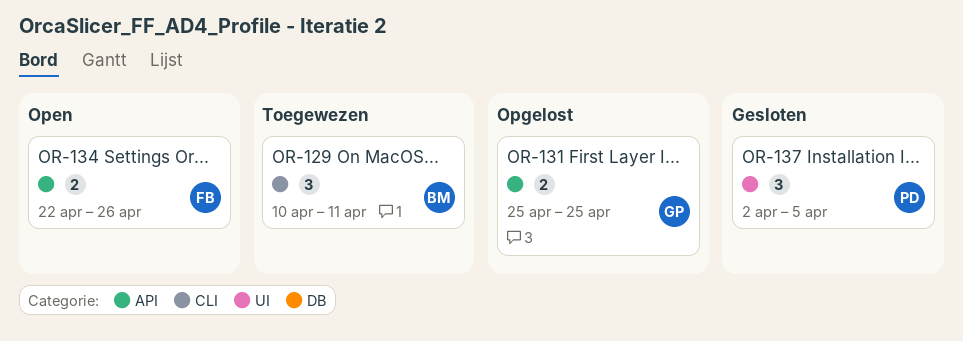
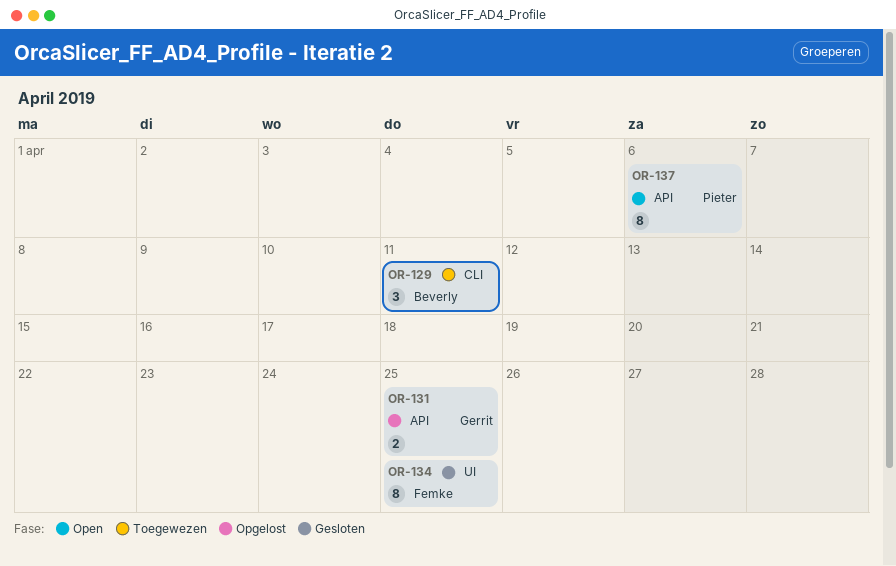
OR-134, status: Open -> Gesloten
OR-134, label: API -> UI
OR-134, estimate: 2 -> 8
OR-134, due: Apr 26 -> Apr 25
OR-137, status: Gesloten -> Open
OR-137, label: UI -> API
OR-137, estimate: 3 -> 8
OR-137, due: Apr 5 -> Apr 6

